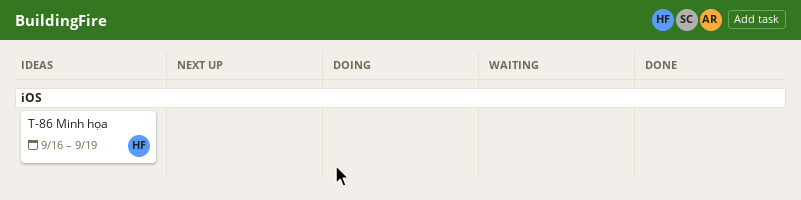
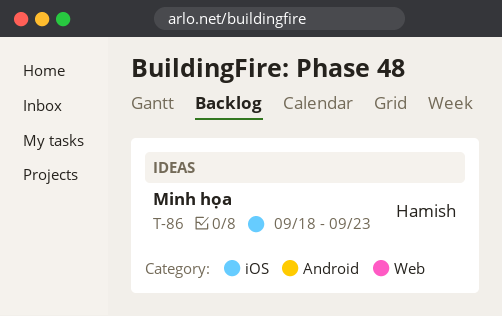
T-86, start: Sep 16 -> Sep 18
T-86, due: Sep 19 -> Sep 23

